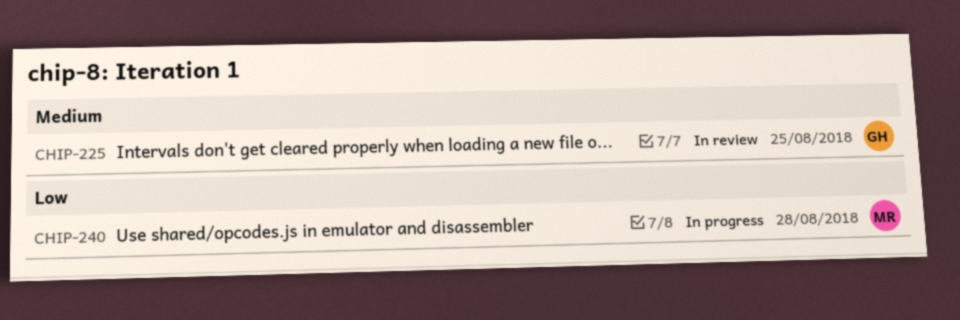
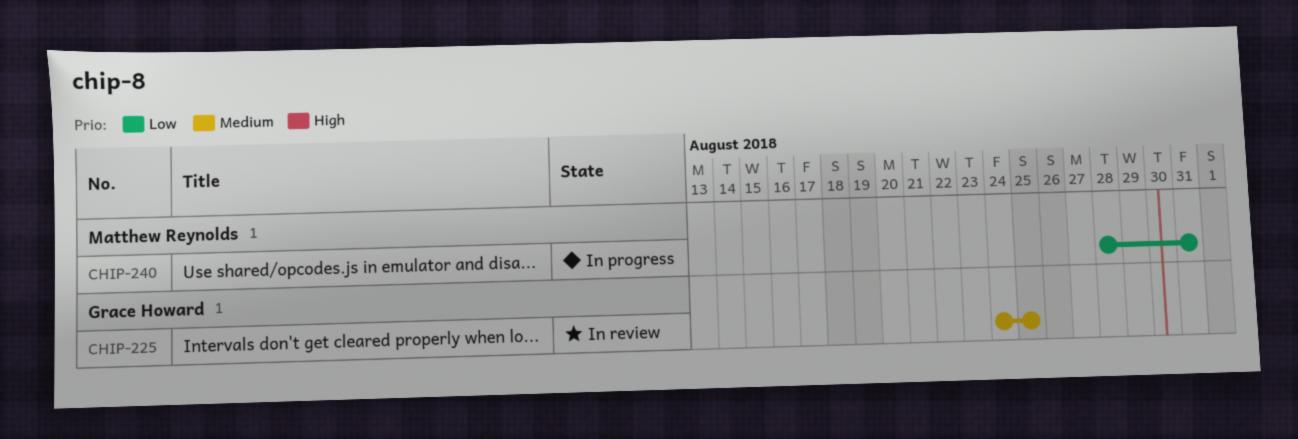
CHIP-240, due: Aug 28 -> Aug 31

